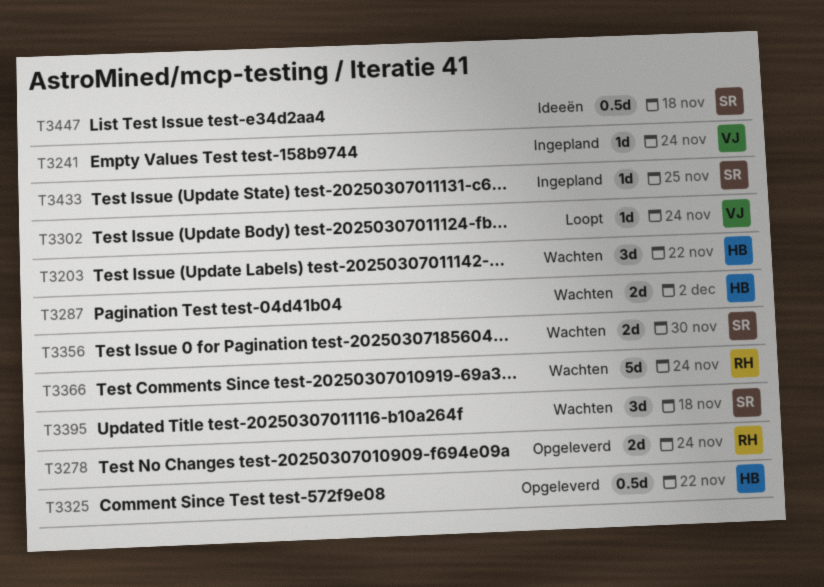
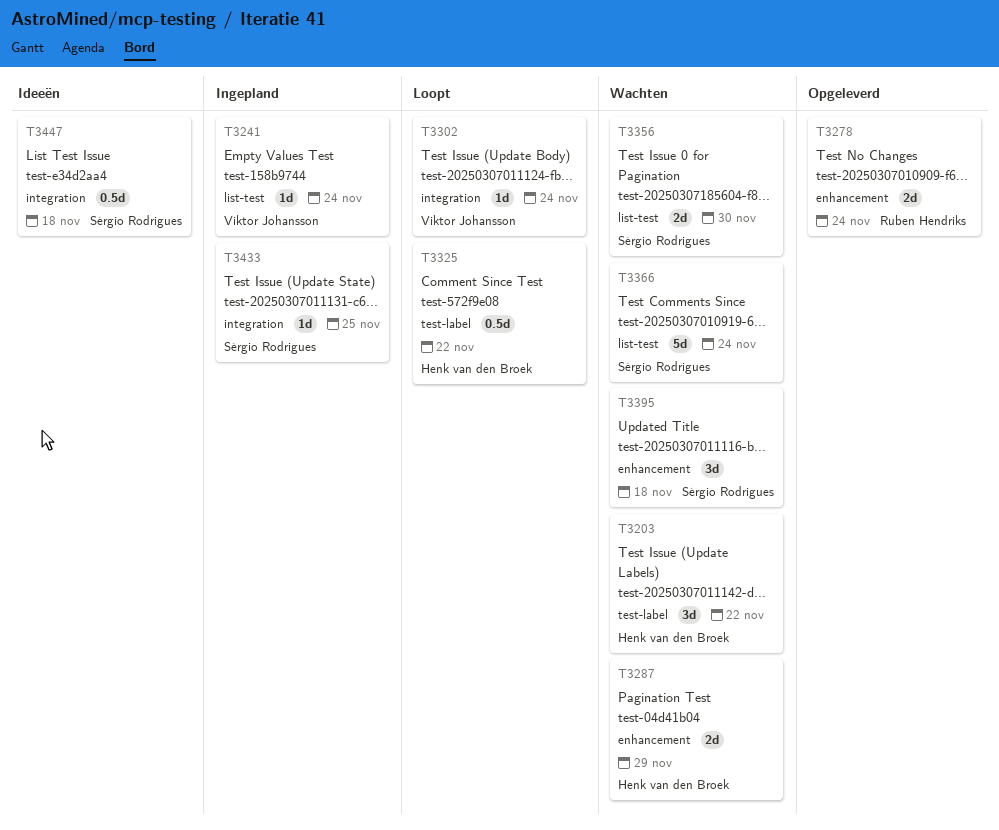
T3287, due: Dec 2 -> Nov 29
T3325, status: Opgeleverd -> Loopt
T3366, owner: Ruben Hendriks -> Sérgio Rodrigues

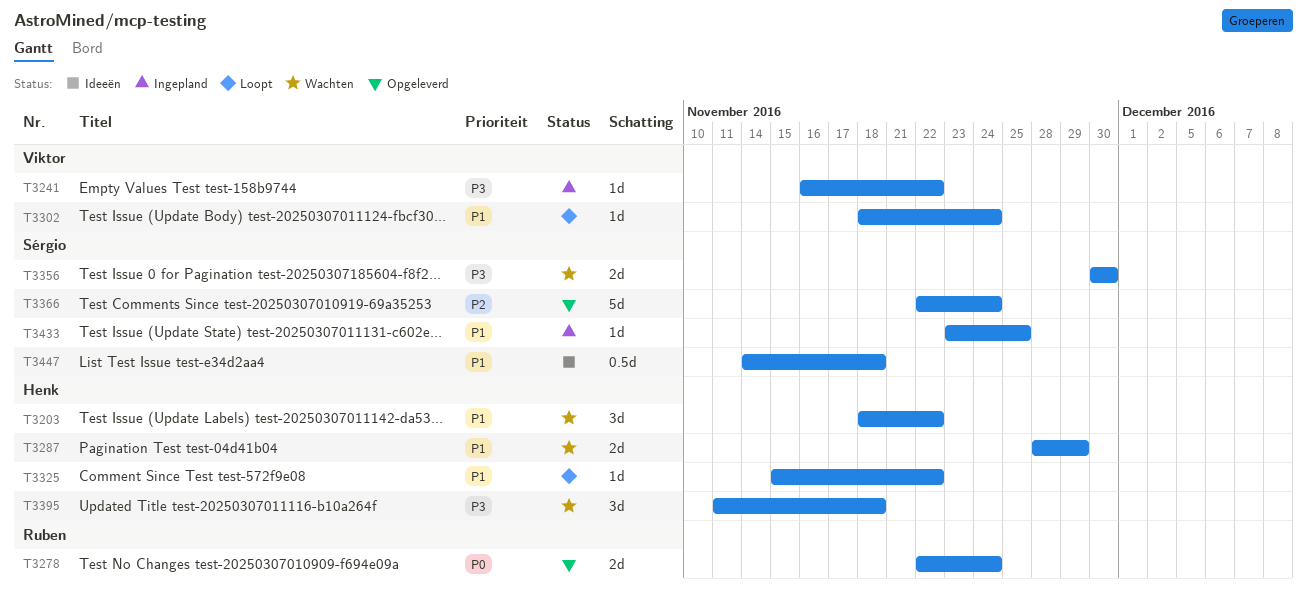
T3241, due: Nov 24 -> Nov 22
T3325, estimate: 0.5d -> 1d
T3366, status: Wachten -> Opgeleverd
T3395, owner: Sérgio Rodrigues -> Henk van den Broek

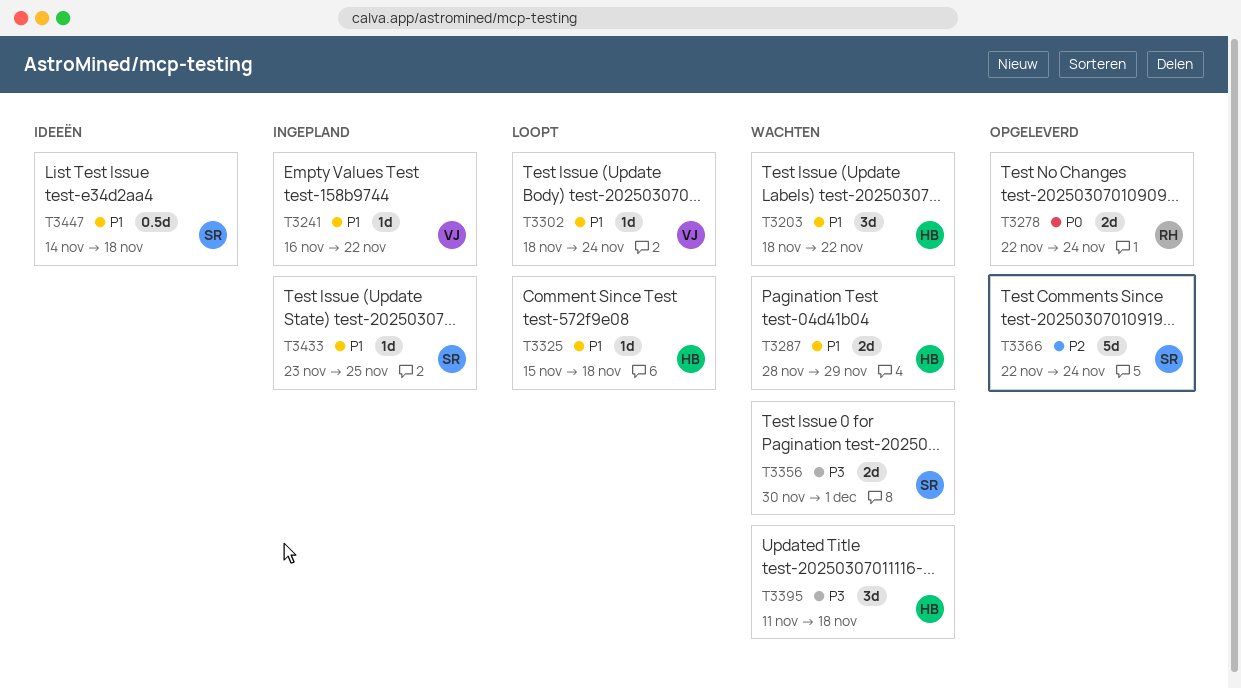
T3241, priority: P3 -> P1
T3325, due: Nov 22 -> Nov 18
T3356, due: Nov 30 -> Dec 1

